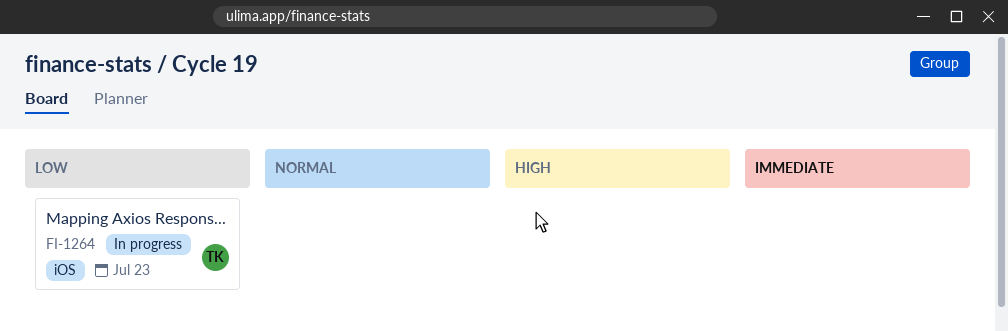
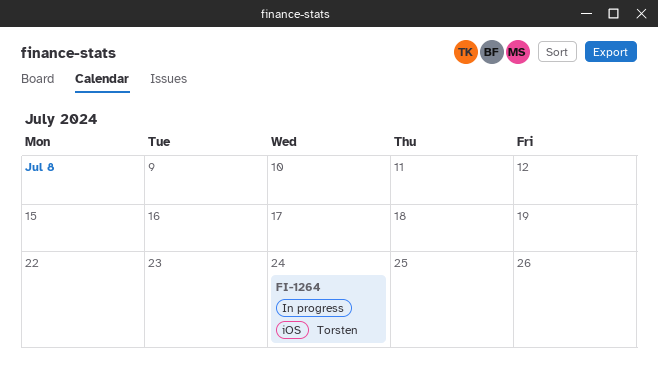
FI-1264, due: Jul 23 -> Jul 24

